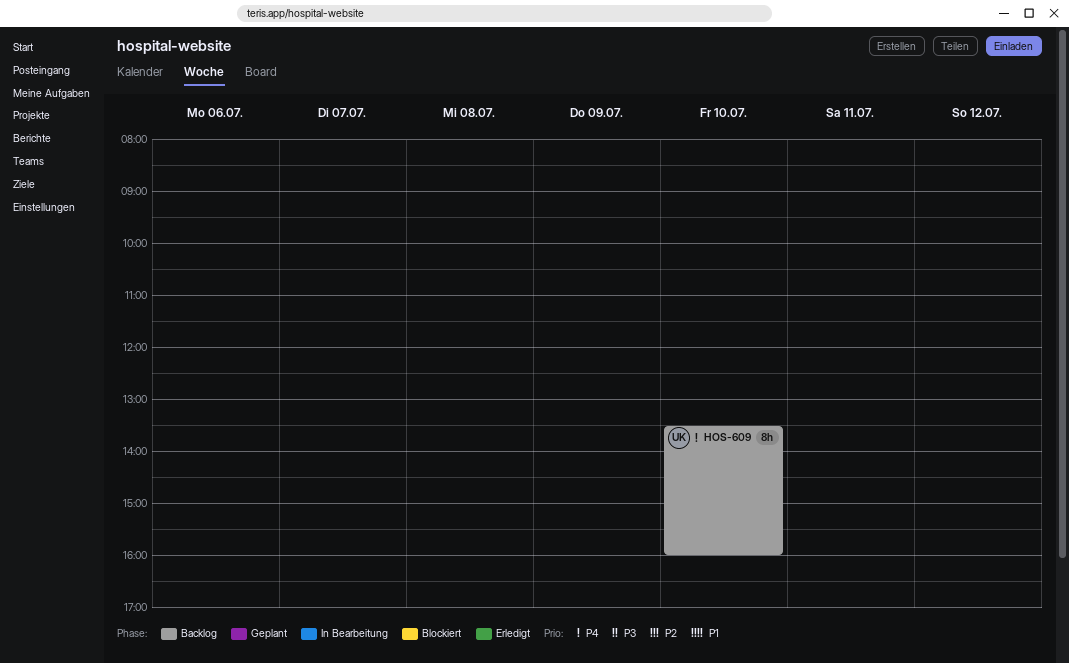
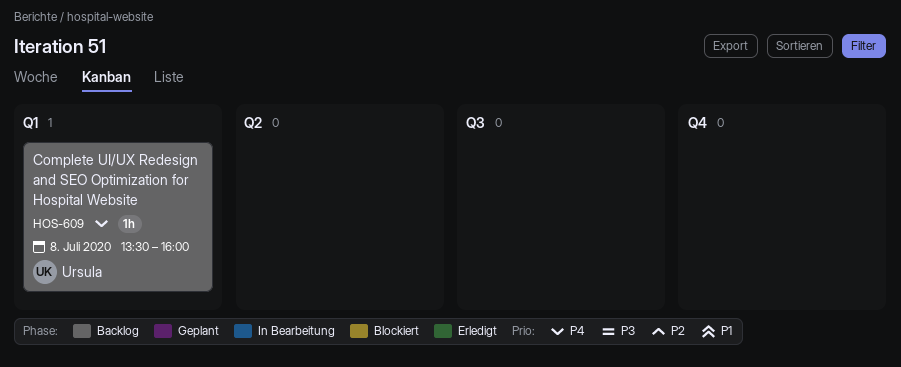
HOS-609, estimate: 8h -> 1h
HOS-609, day: Jul 10 -> Jul 8

